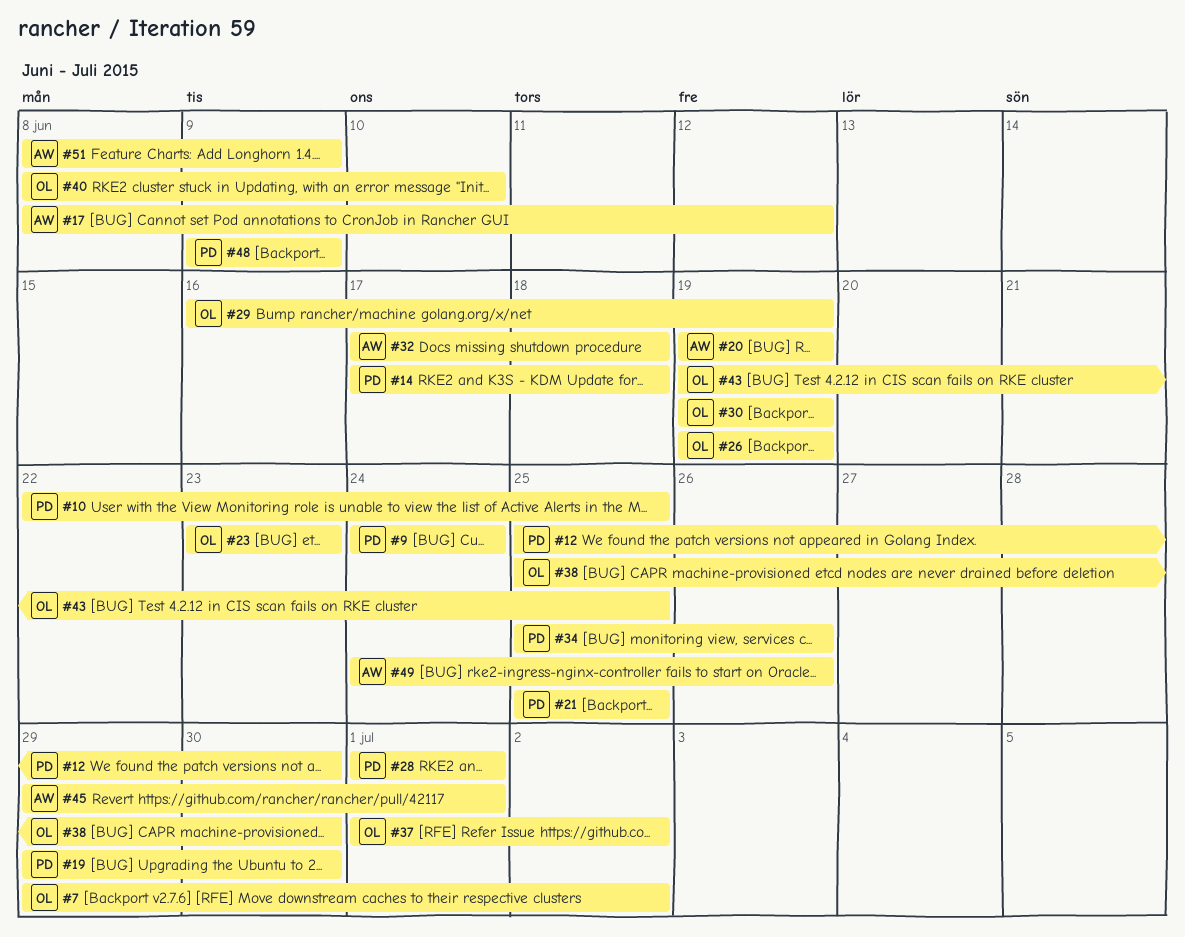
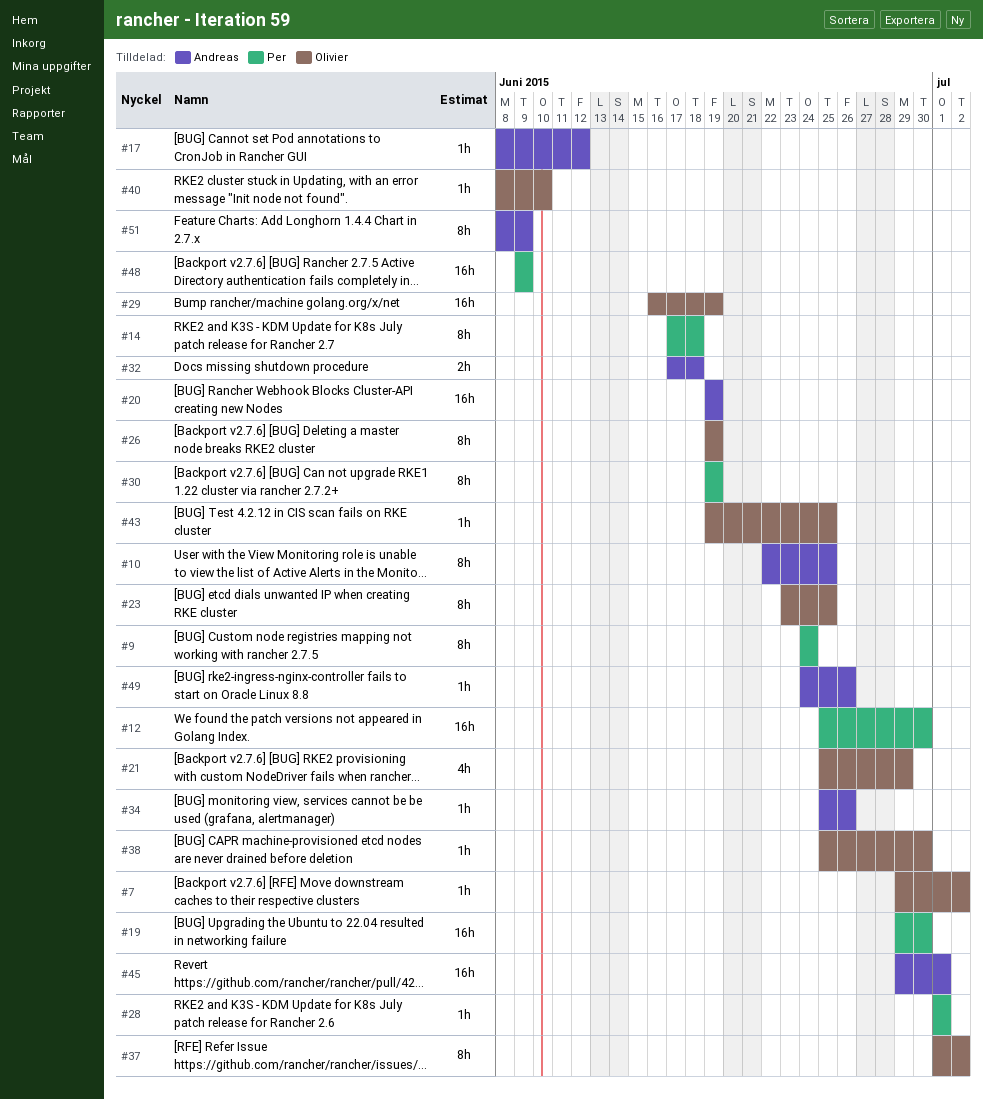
#10, owner: Per -> Andreas
#21, owner: Per -> Olivier
#21, due: Jun 25 -> Jun 29
#23, due: Jun 23 -> Jun 25
#30, owner: Olivier -> Per
#34, owner: Per -> Andreas

